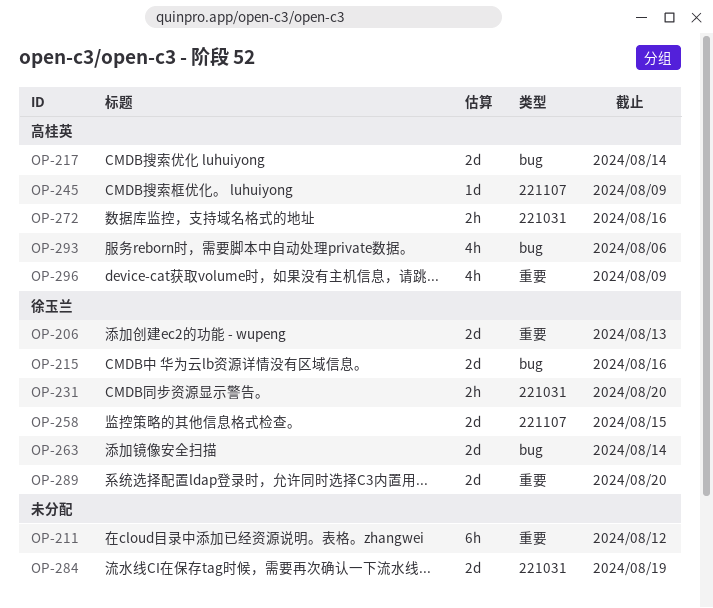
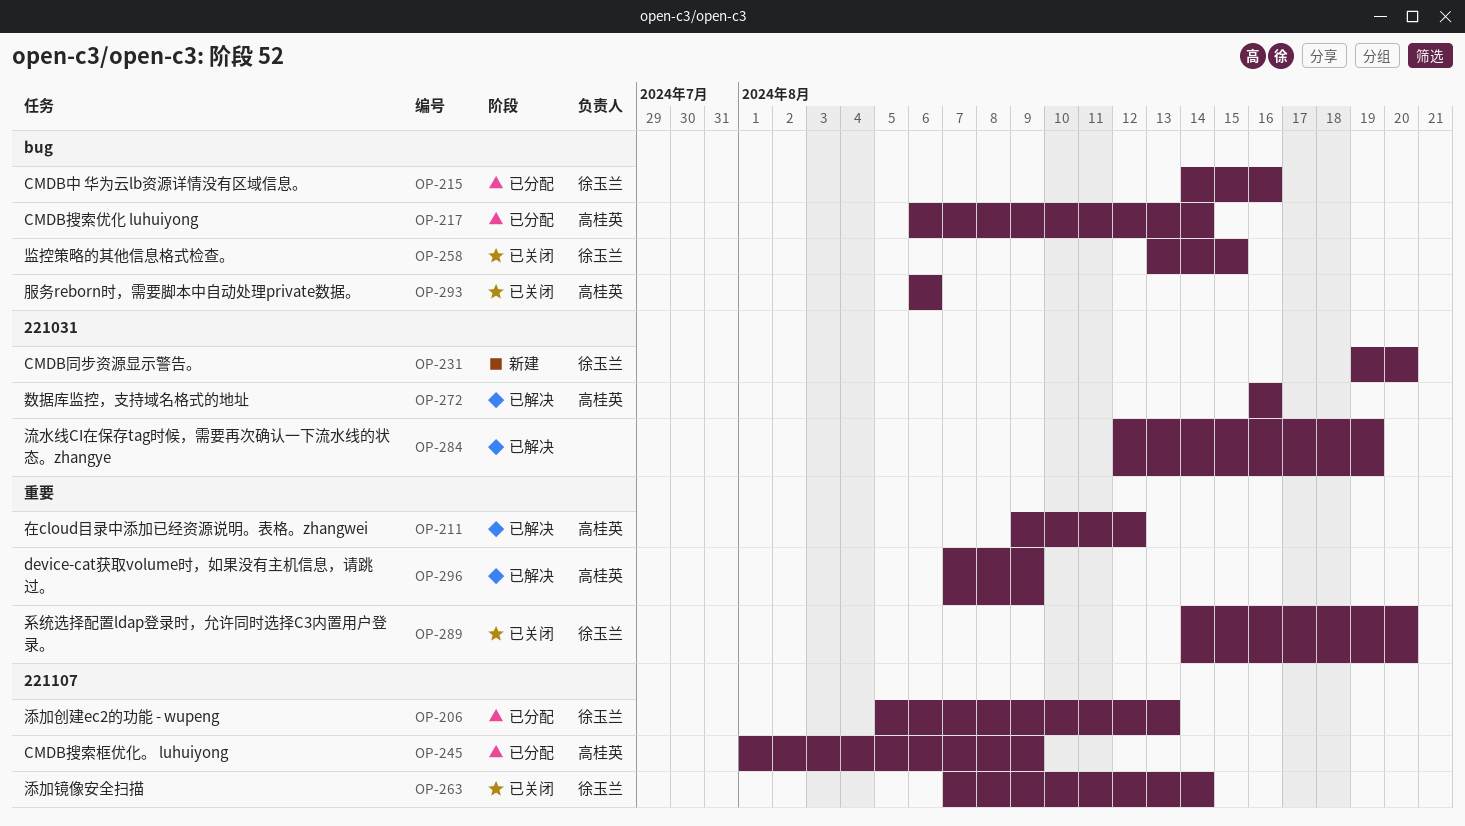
OP-206, label: 重要 -> 221107
OP-211, owner: none -> 高桂英
OP-258, label: 221107 -> bug
OP-263, label: bug -> 221107

